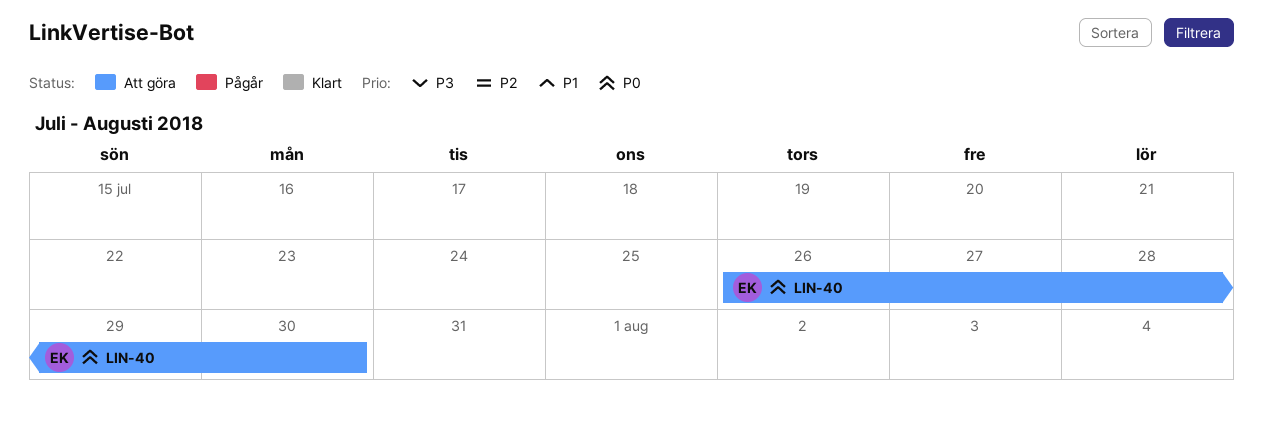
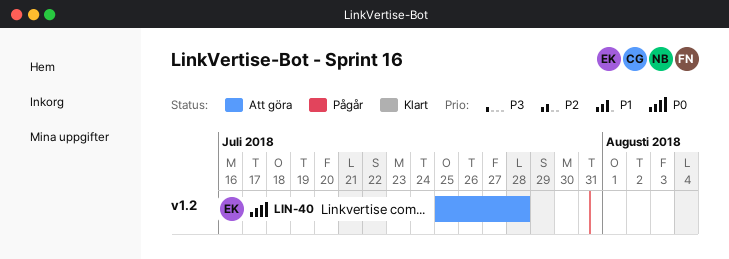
LIN-40, start: Jul 26 -> Jul 25
LIN-40, due: Jul 30 -> Jul 28

